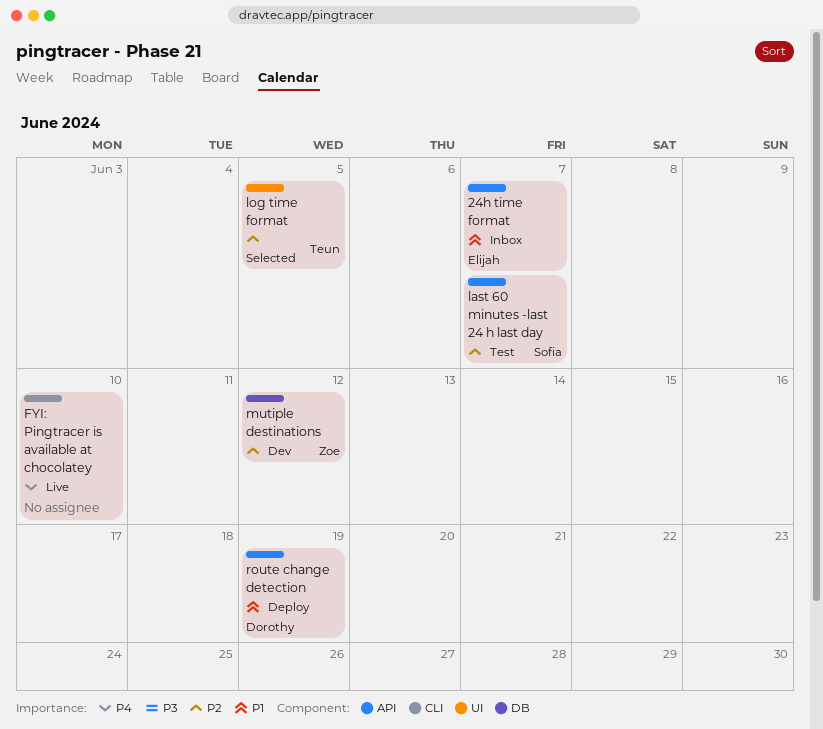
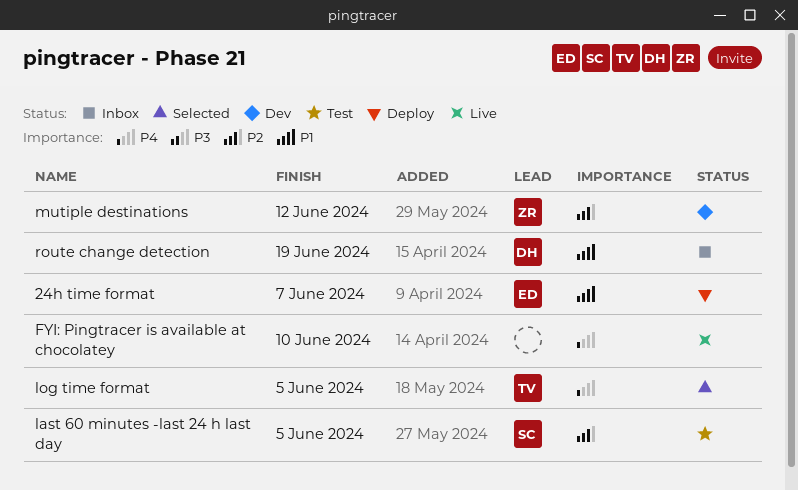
24h time format, status: Inbox -> Deploy
last 60 minutes -last 24 h last day, due: Jun 7 -> Jun 5
log time format, priority: P2 -> P4
route change detection, status: Deploy -> Inbox

